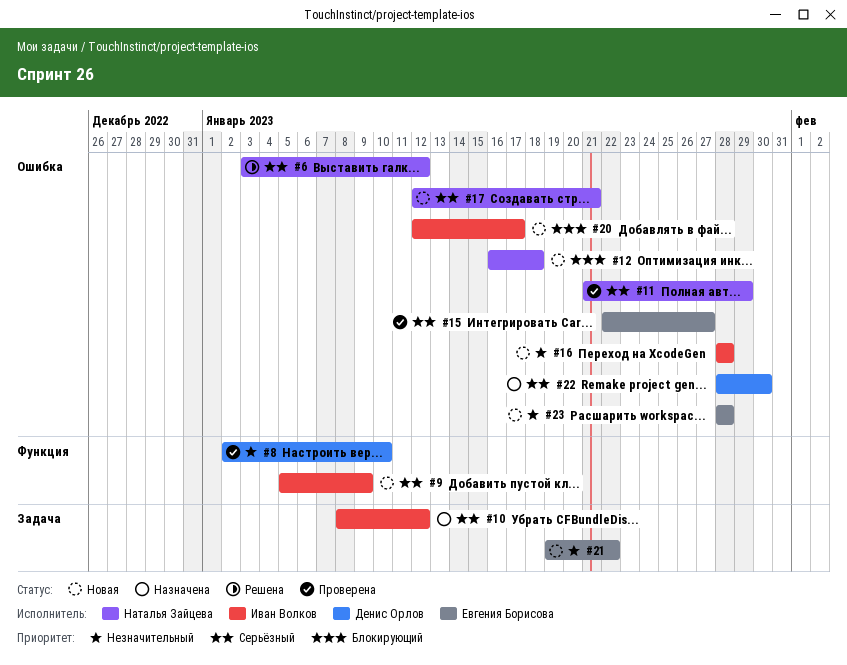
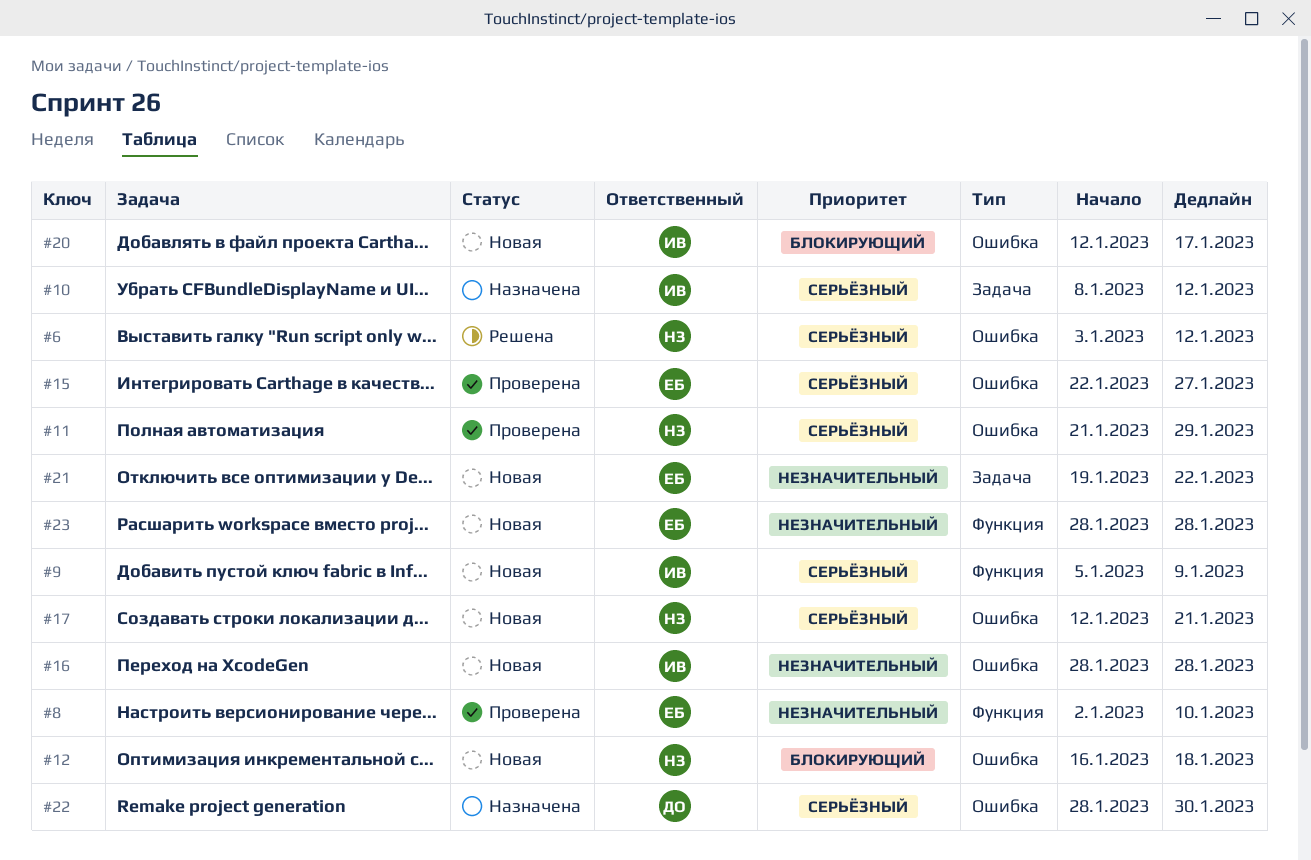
#8, owner: Денис Орлов -> Евгения Борисова
#23, label: Ошибка -> Функция

